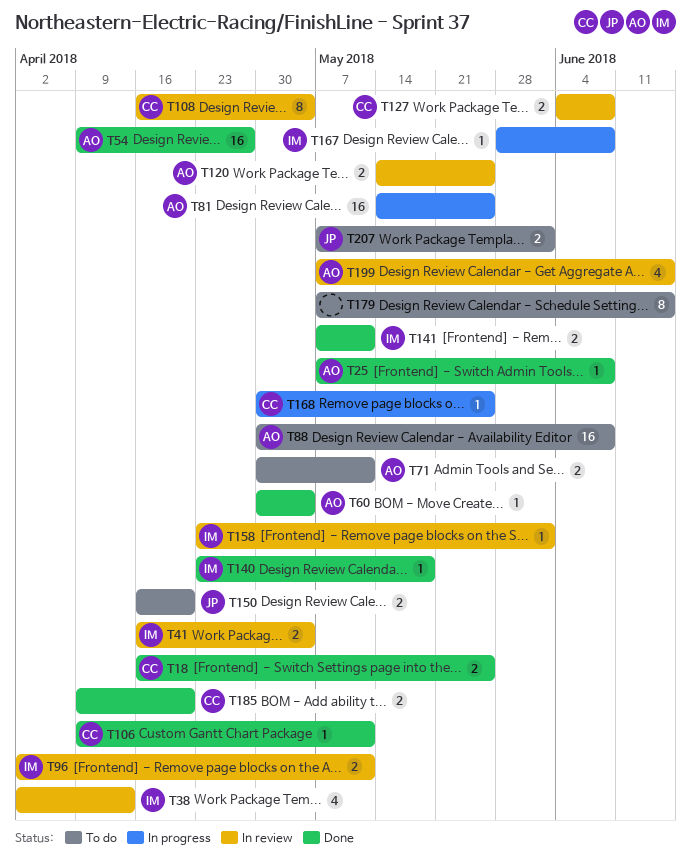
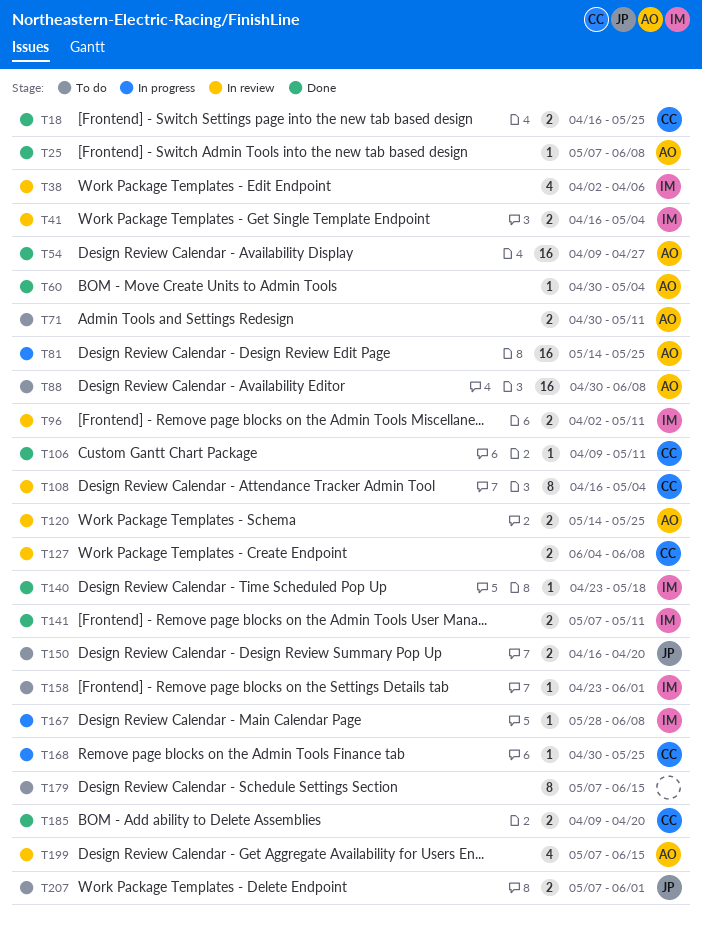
T38, due: Apr 13 -> Apr 6
T158, status: In review -> To do

